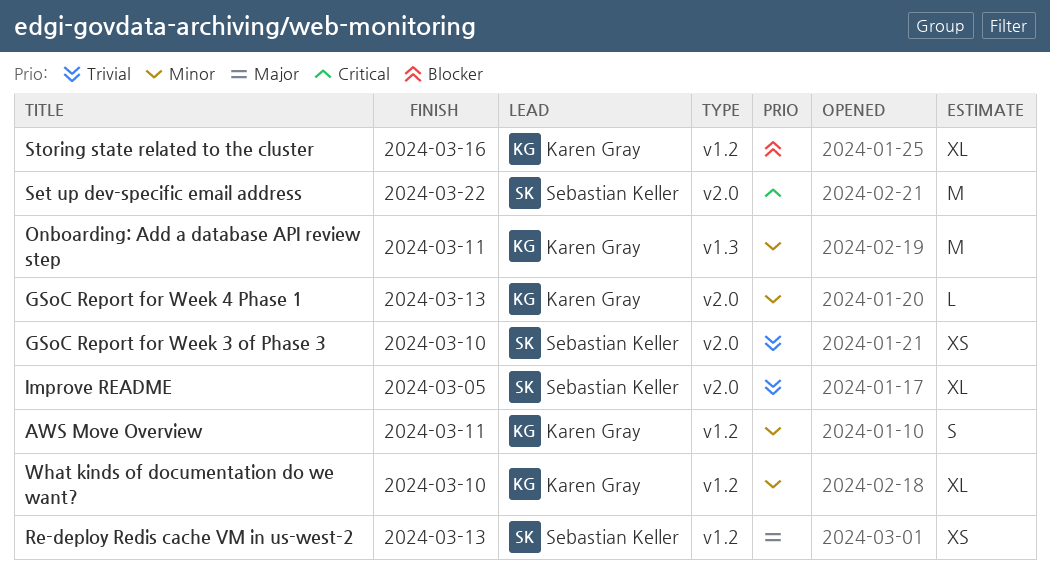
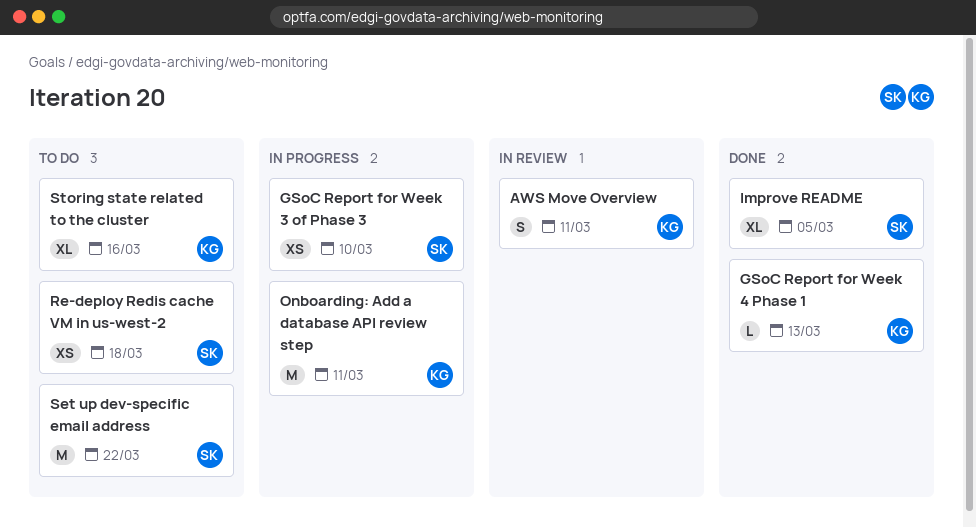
Re-deploy Redis cache VM in us-west-2, due: Mar 13 -> Mar 18
What kinds of documentation do we want?: present -> none

